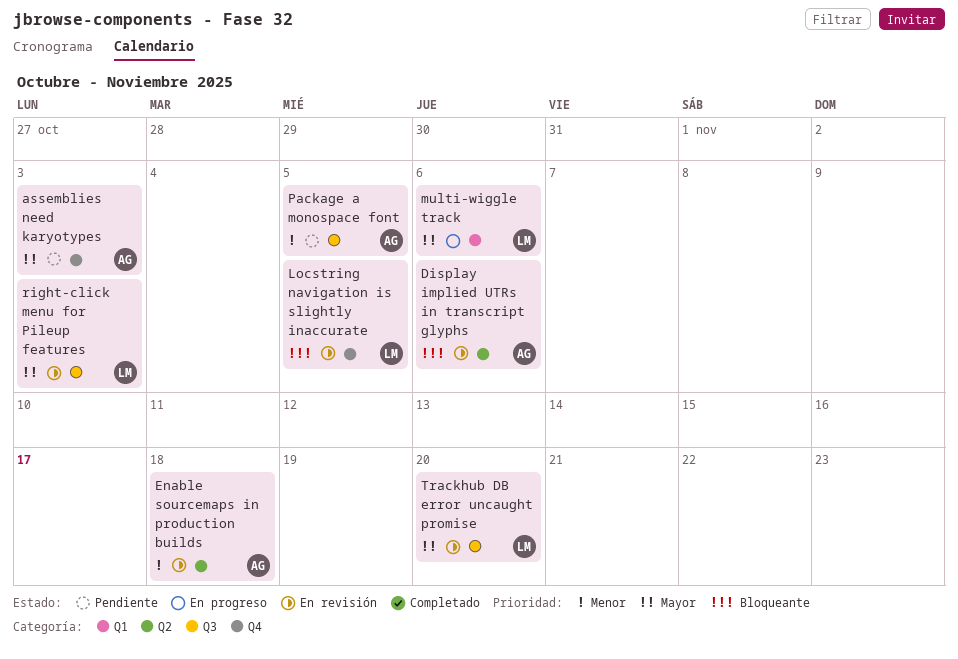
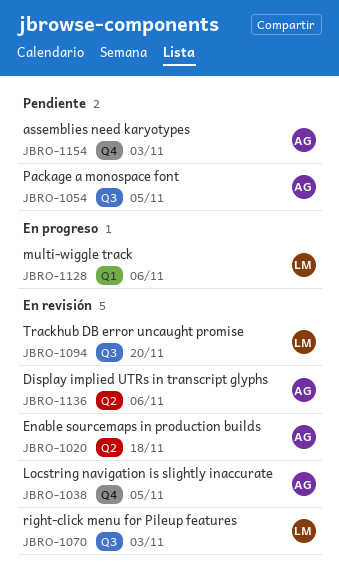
Locstring navigation is slightly inaccurate, owner: LM -> AG

